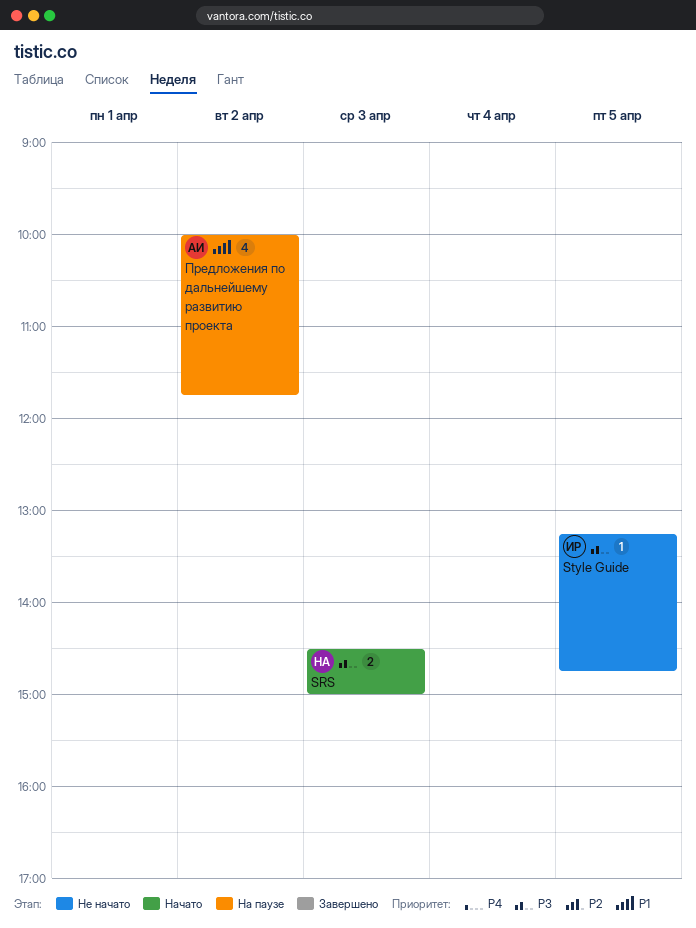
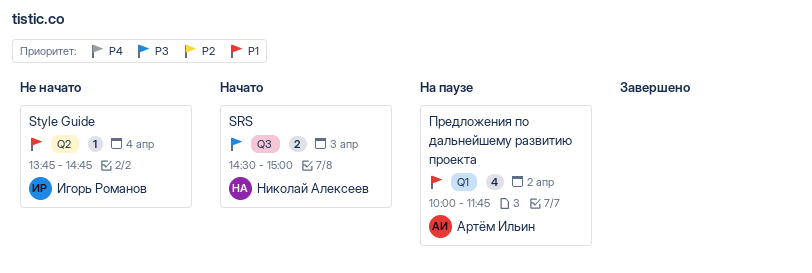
Style Guide, priority: P3 -> P1
Style Guide, day: Apr 5 -> Apr 4
Style Guide, begins: 13:15 -> 13:45

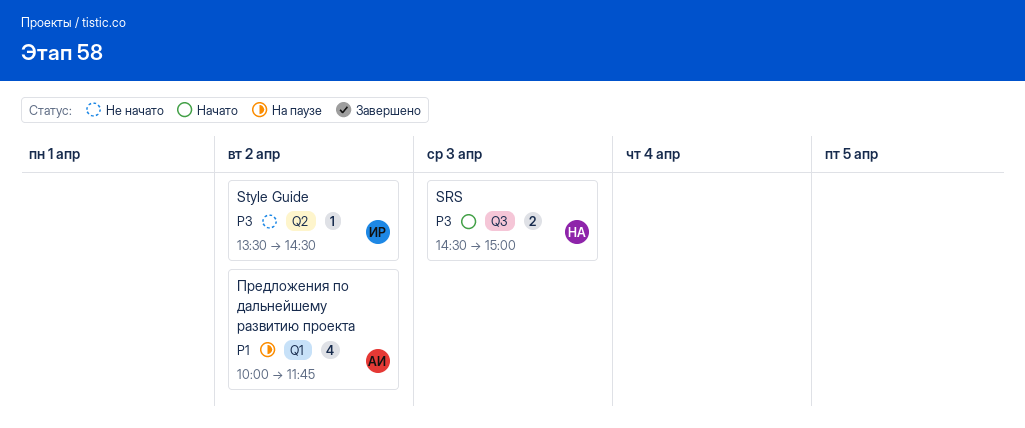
Style Guide, priority: P1 -> P3
Style Guide, day: Apr 4 -> Apr 2
Style Guide, begins: 13:45 -> 13:30
Style Guide, ends: 14:45 -> 14:30

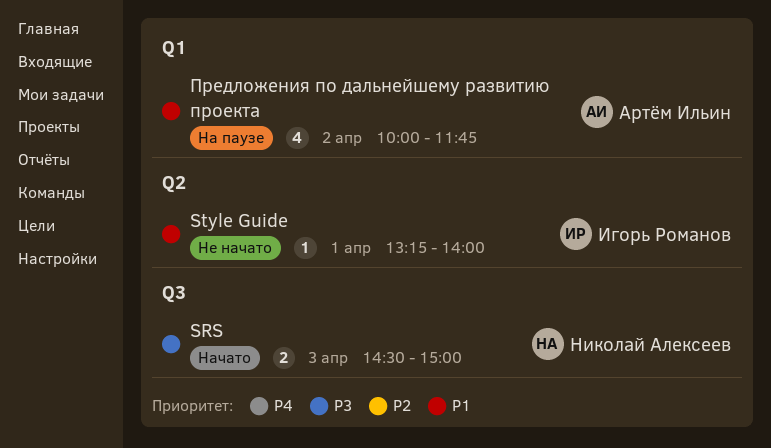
Style Guide, priority: P3 -> P1
Style Guide, day: Apr 2 -> Apr 1
Style Guide, begins: 13:30 -> 13:15
Style Guide, ends: 14:30 -> 14:00

